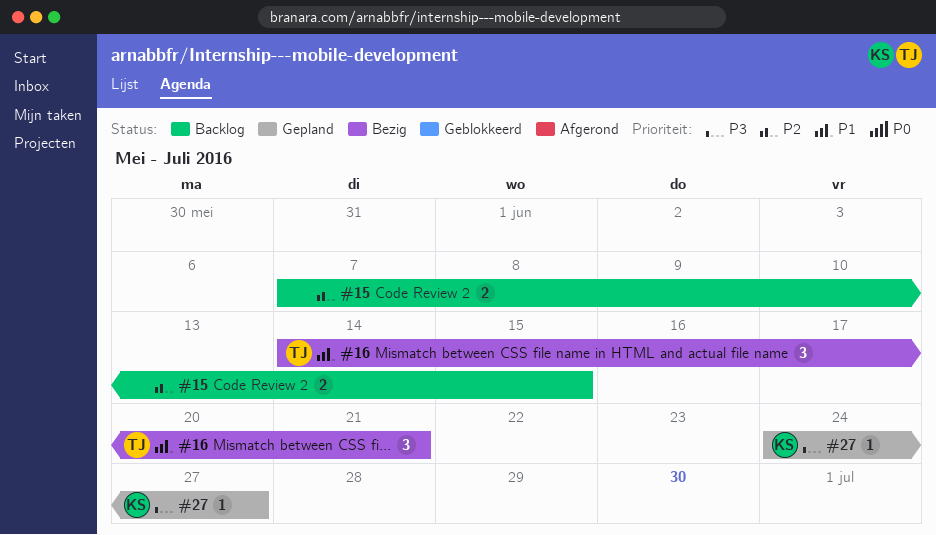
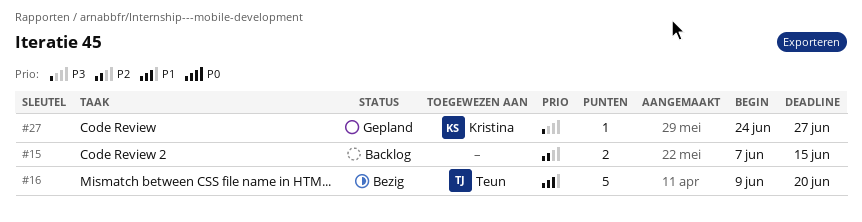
#16, estimate: 3 -> 5
#16, start: Jun 14 -> Jun 9
#16, due: Jun 21 -> Jun 20

